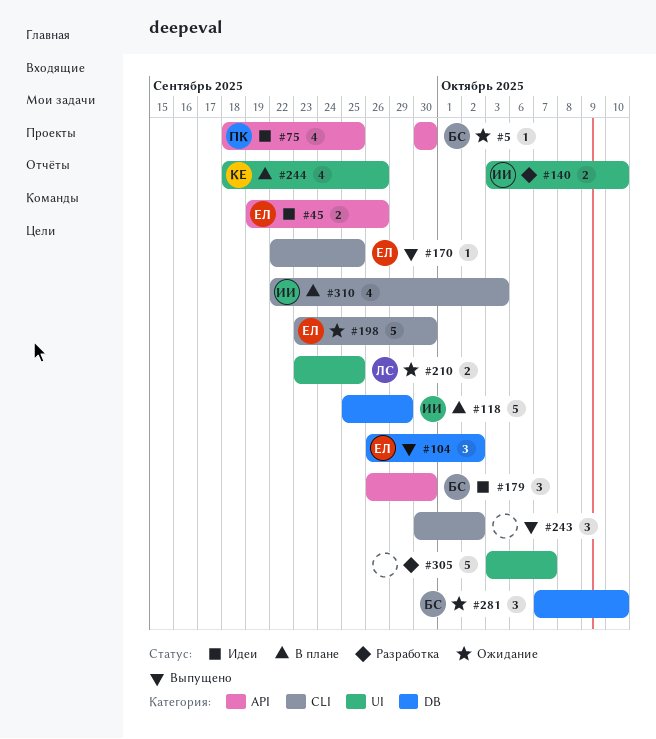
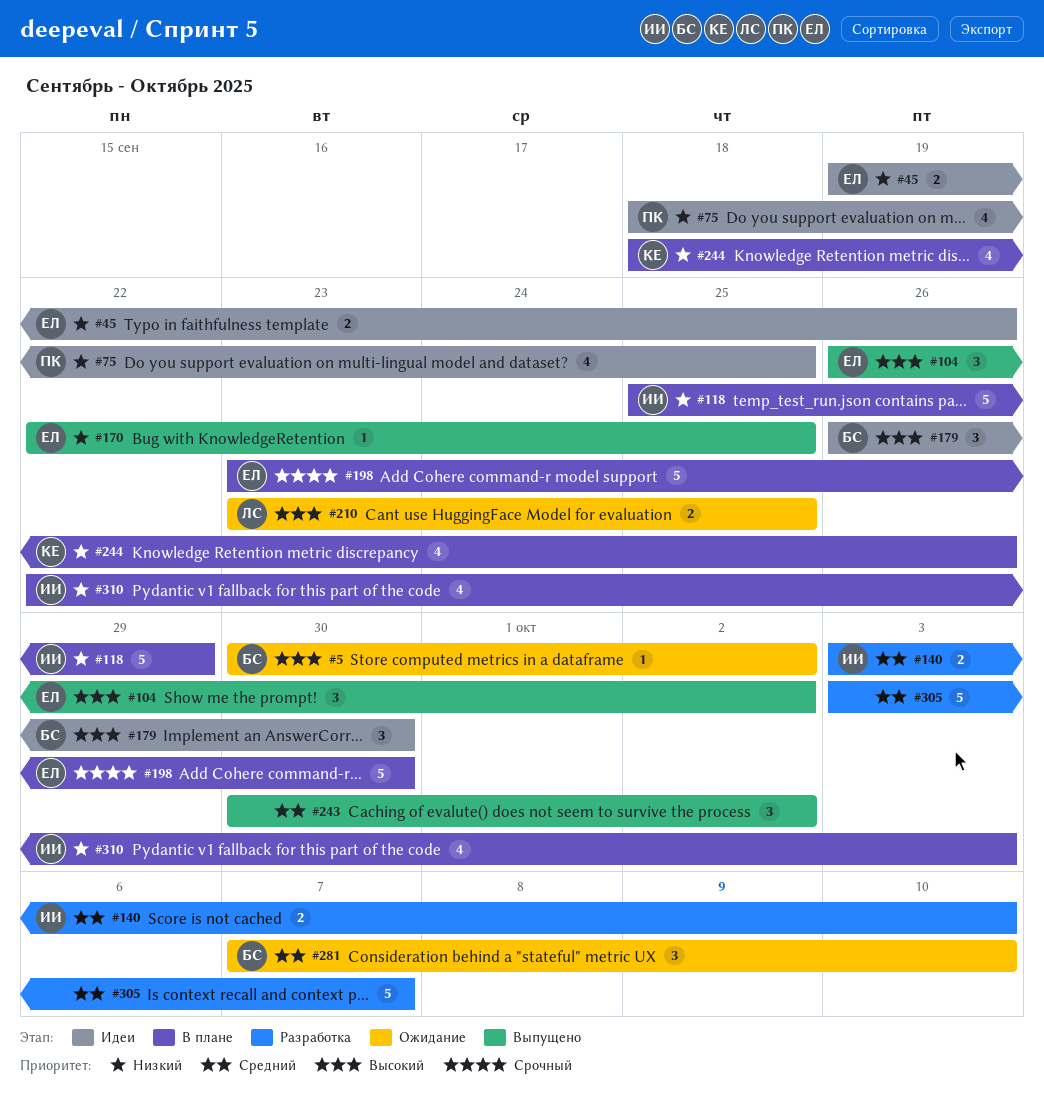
#5, due: Sep 30 -> Oct 2
#198, status: Ожидание -> В плане

